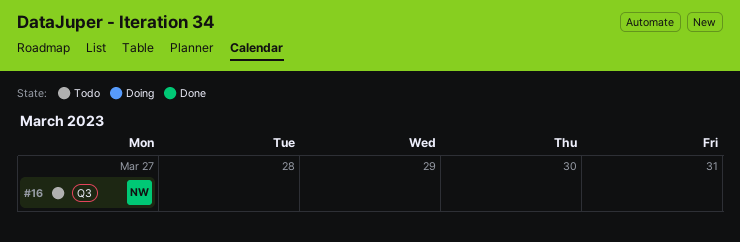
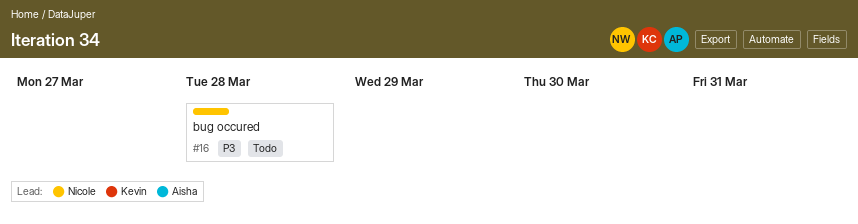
#16, due: Mar 27 -> Mar 28

